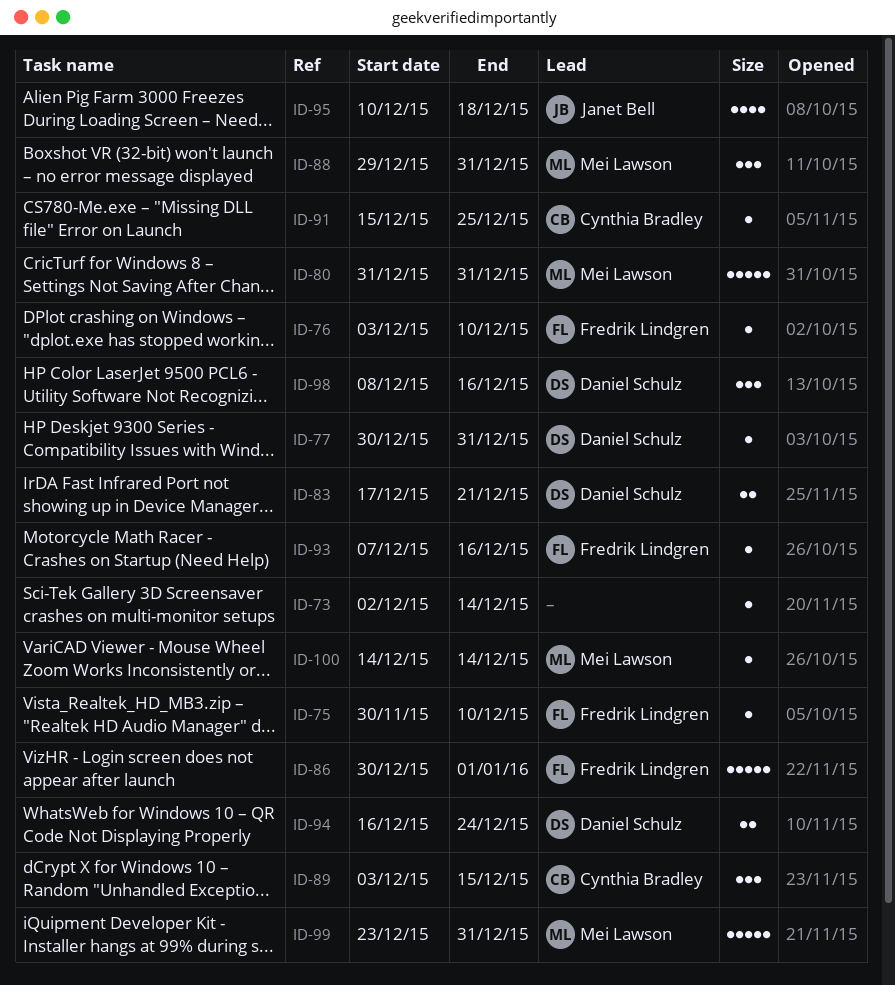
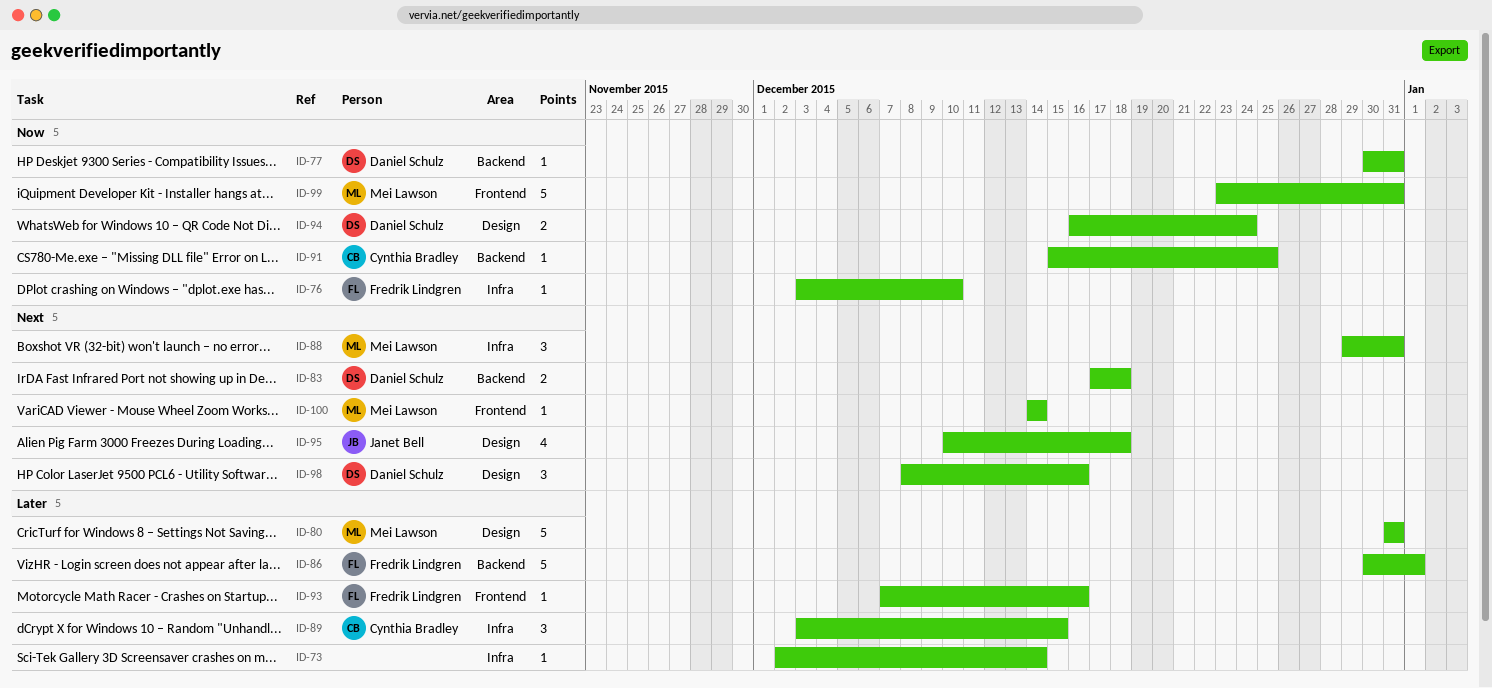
ID-75: present -> none
ID-83, due: Dec 21 -> Dec 18

